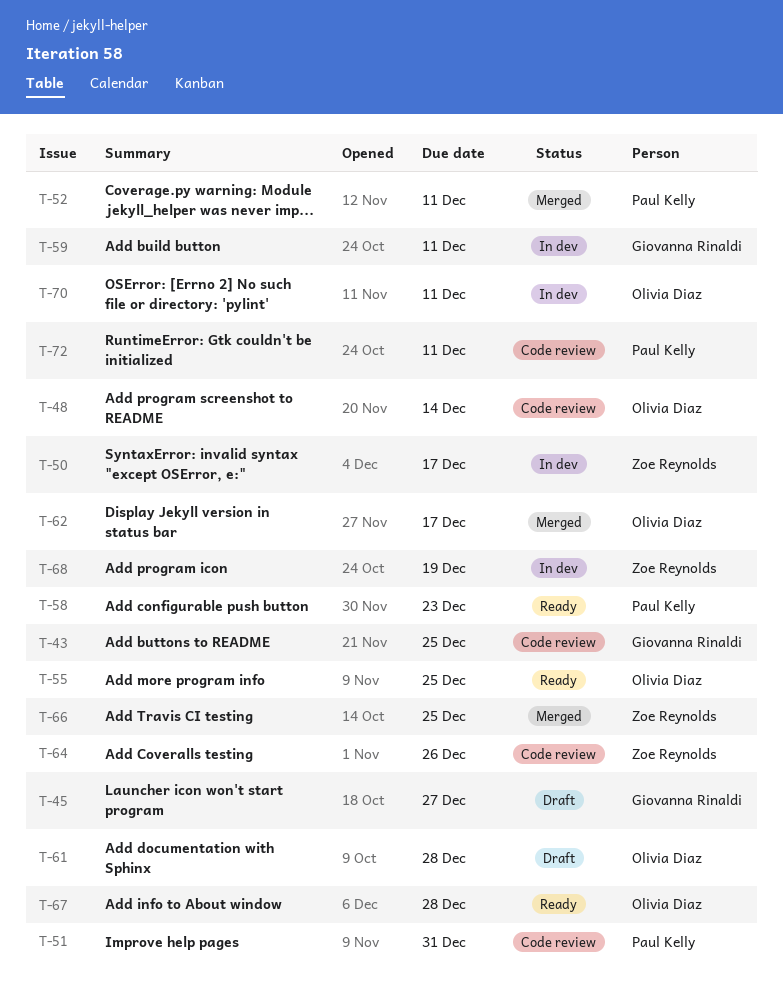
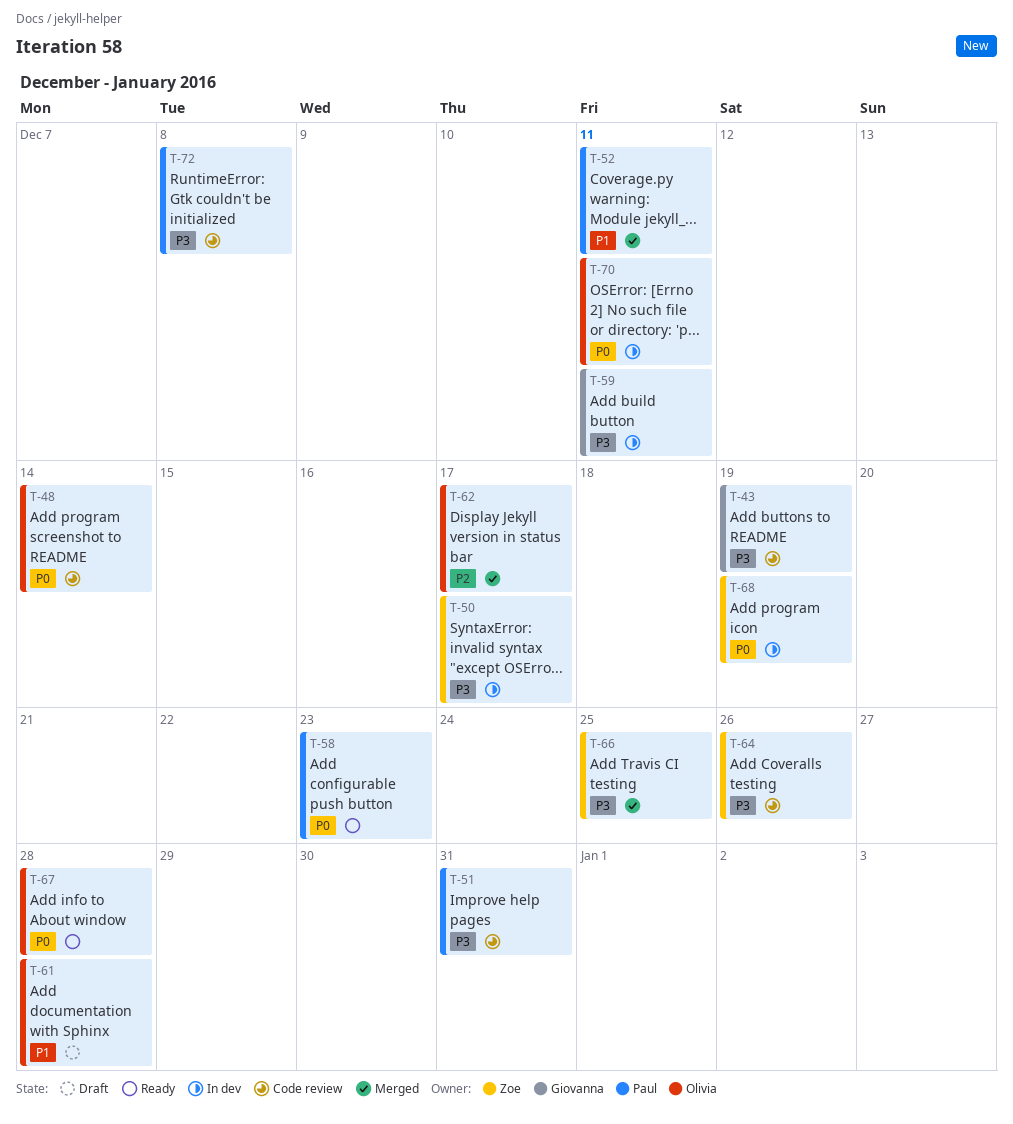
T-43, due: Dec 25 -> Dec 19
T-45: present -> none
T-55: present -> none
T-72, due: Dec 11 -> Dec 8

